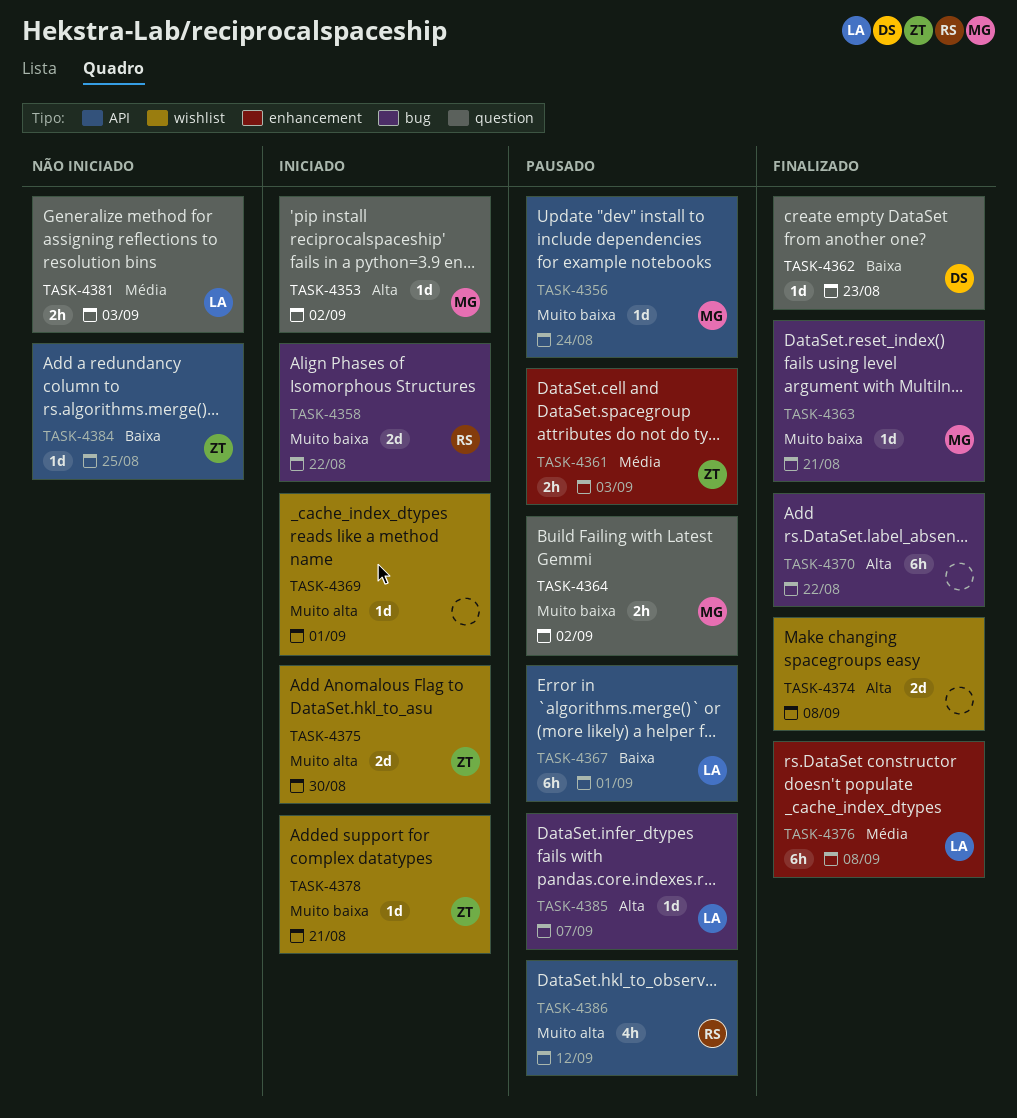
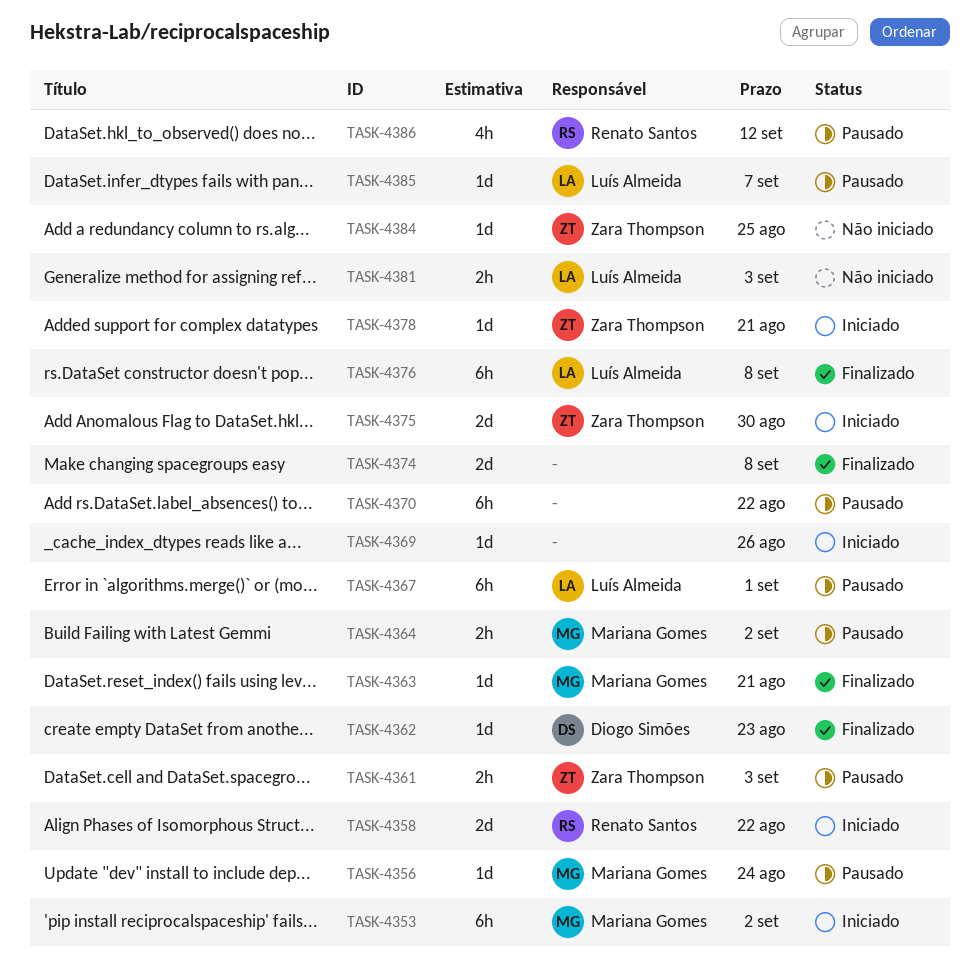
TASK-4353, estimate: 1d -> 6h
TASK-4369, due: Sep 1 -> Aug 26
TASK-4370, status: Finalizado -> Pausado

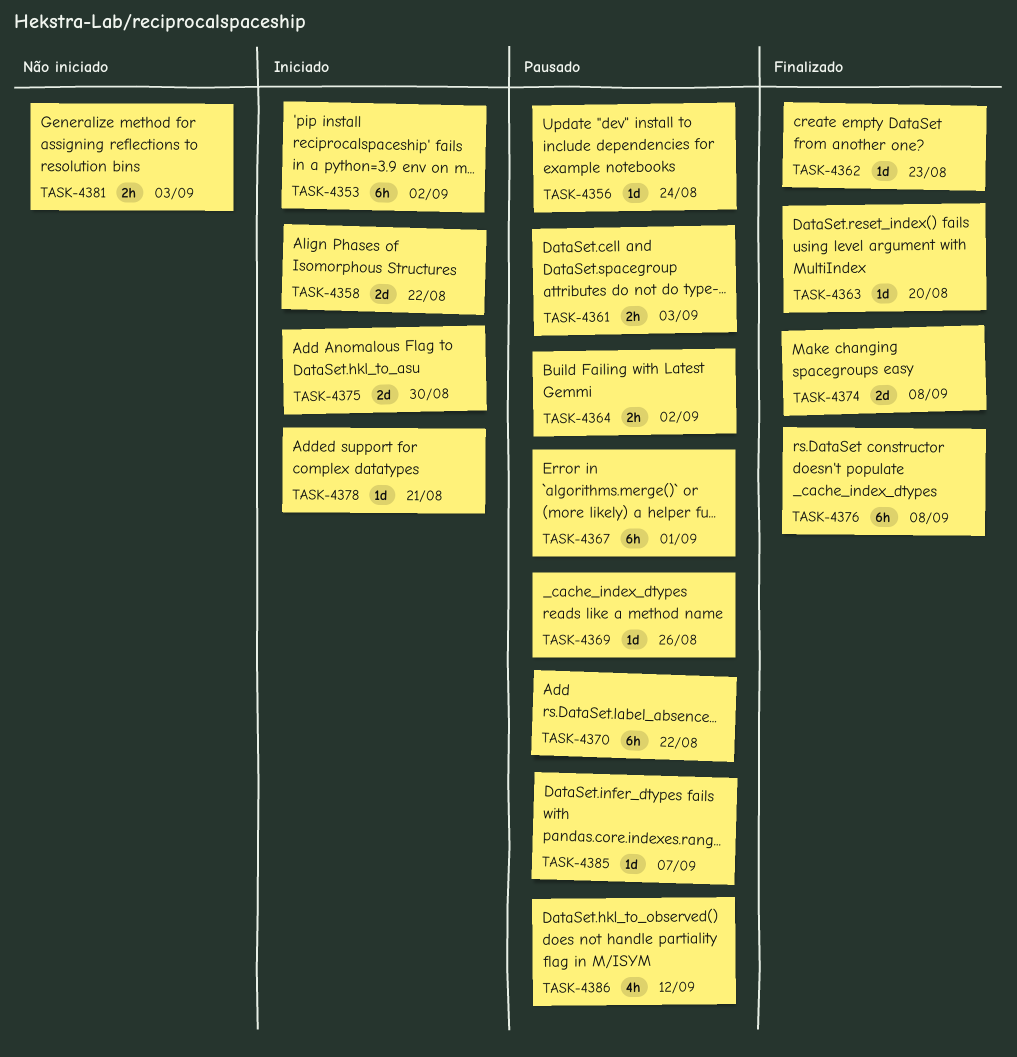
TASK-4363, due: Aug 21 -> Aug 20
TASK-4369, status: Iniciado -> Pausado
TASK-4384: present -> none

